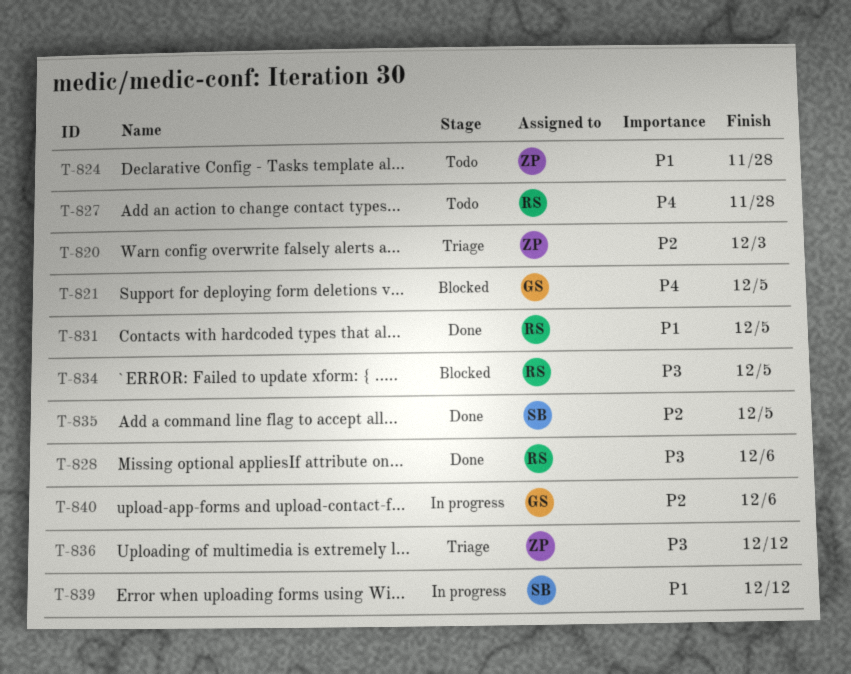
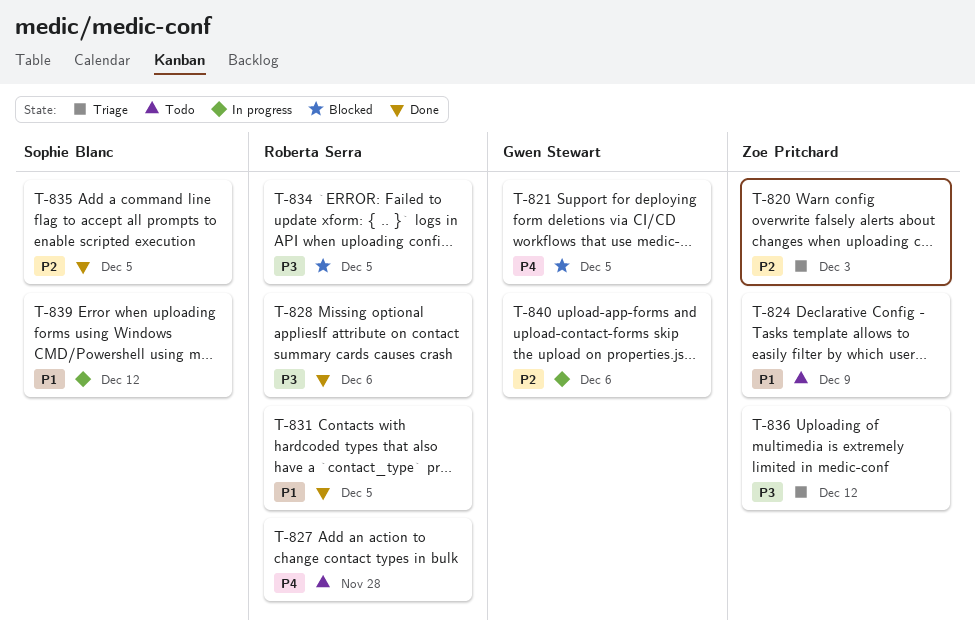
T-824, due: Nov 28 -> Dec 9

